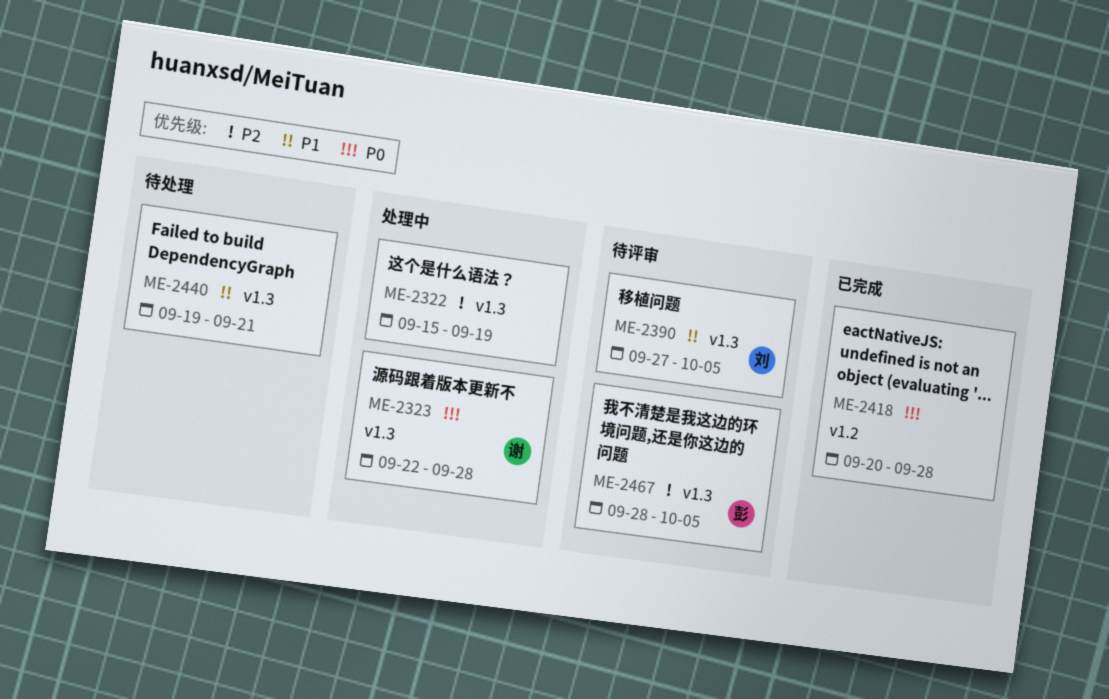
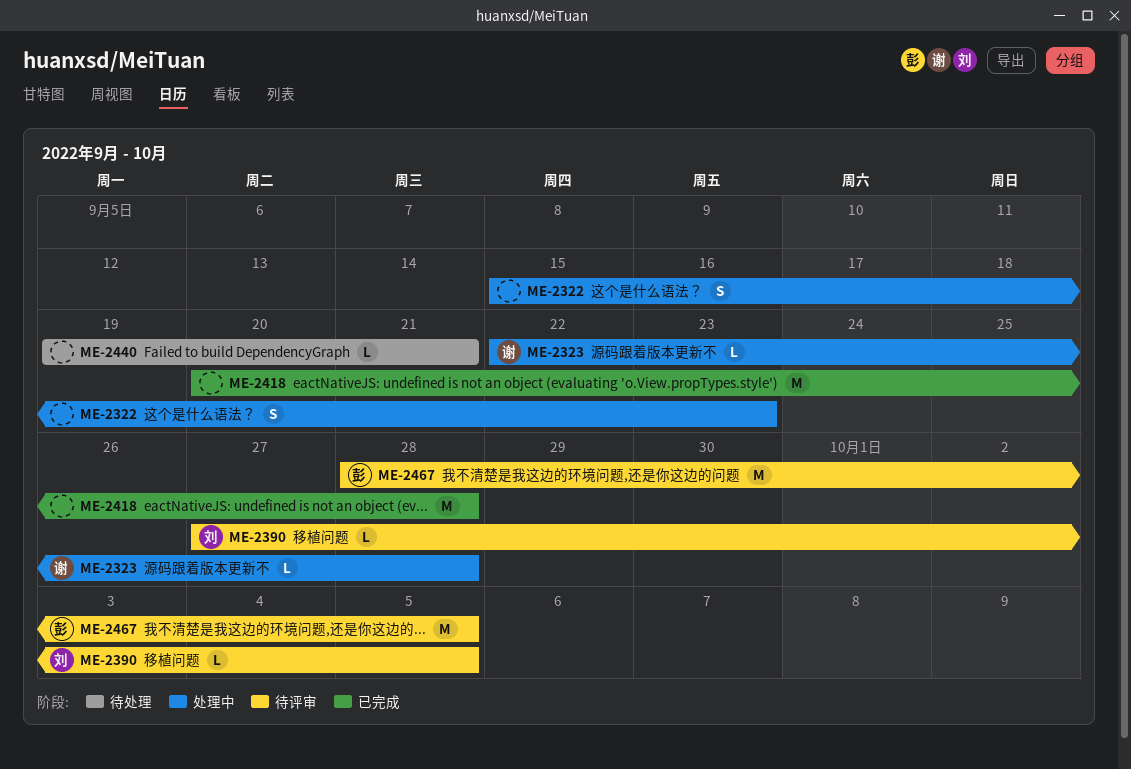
ME-2322, due: Sep 19 -> Sep 23

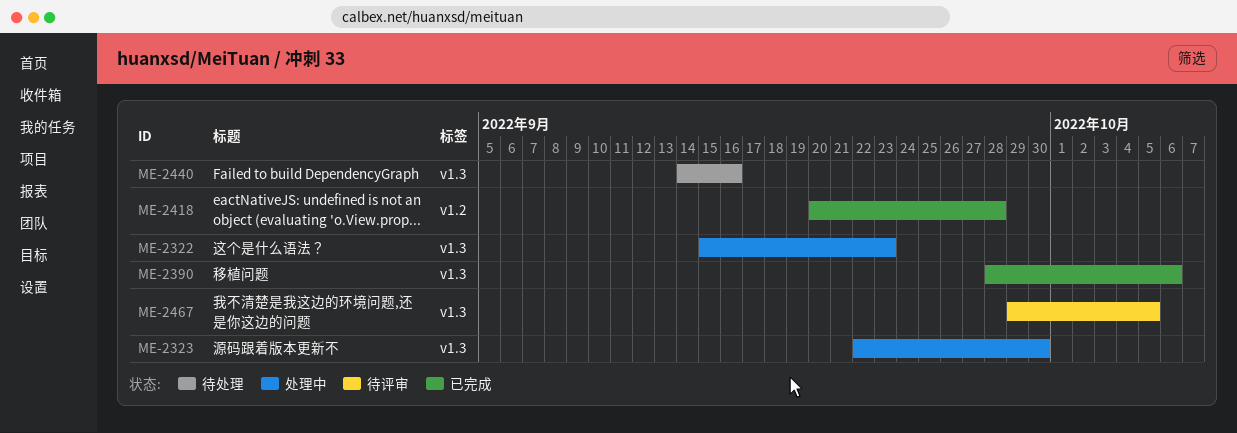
ME-2323, due: Sep 28 -> Sep 30
ME-2390, status: 待评审 -> 已完成
ME-2390, start: Sep 27 -> Sep 28
ME-2390, due: Oct 5 -> Oct 6
ME-2440, start: Sep 19 -> Sep 14
ME-2440, due: Sep 21 -> Sep 16
ME-2467, start: Sep 28 -> Sep 29

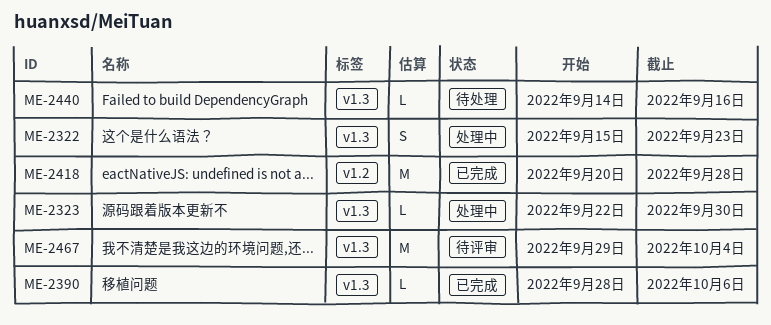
ME-2467, due: Oct 5 -> Oct 4

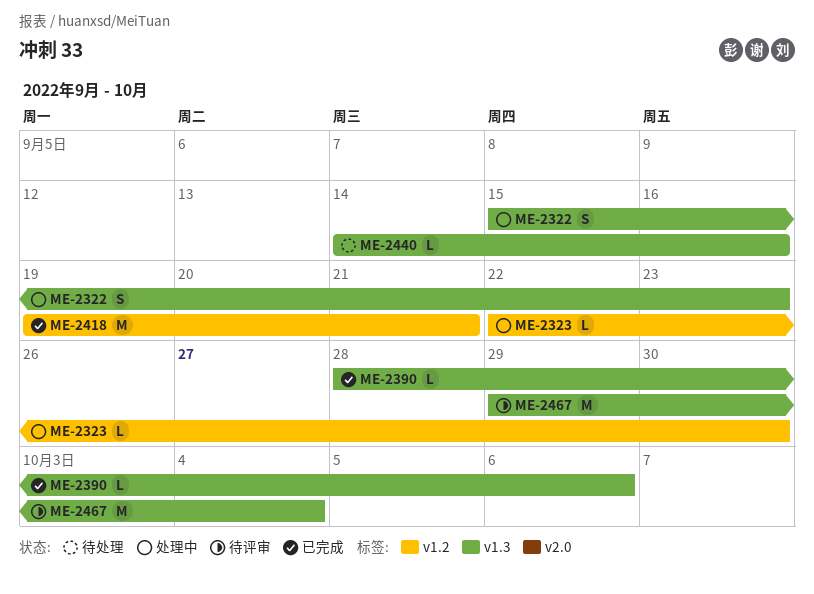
ME-2323, label: v1.3 -> v1.2
ME-2418, start: Sep 20 -> Sep 19
ME-2418, due: Sep 28 -> Sep 21

